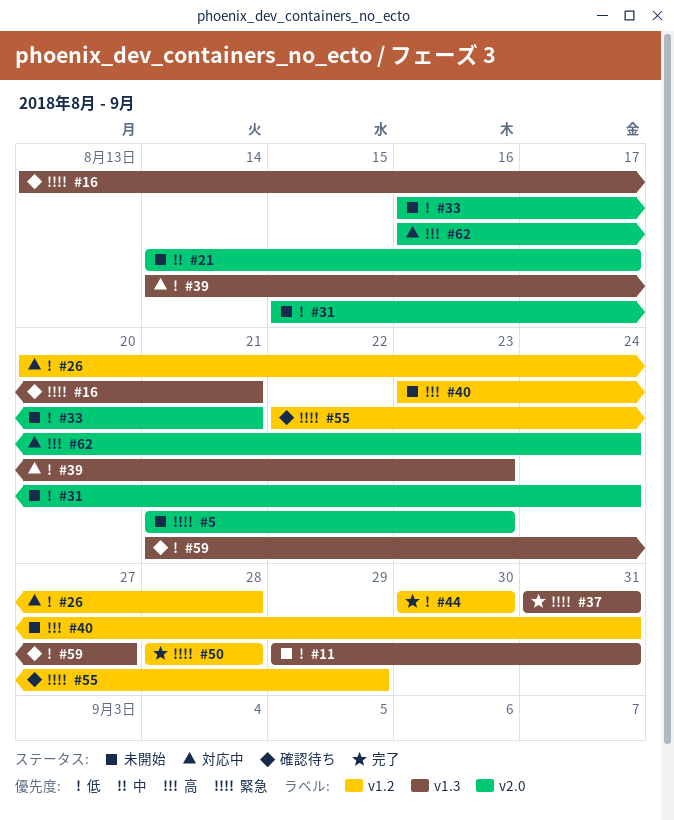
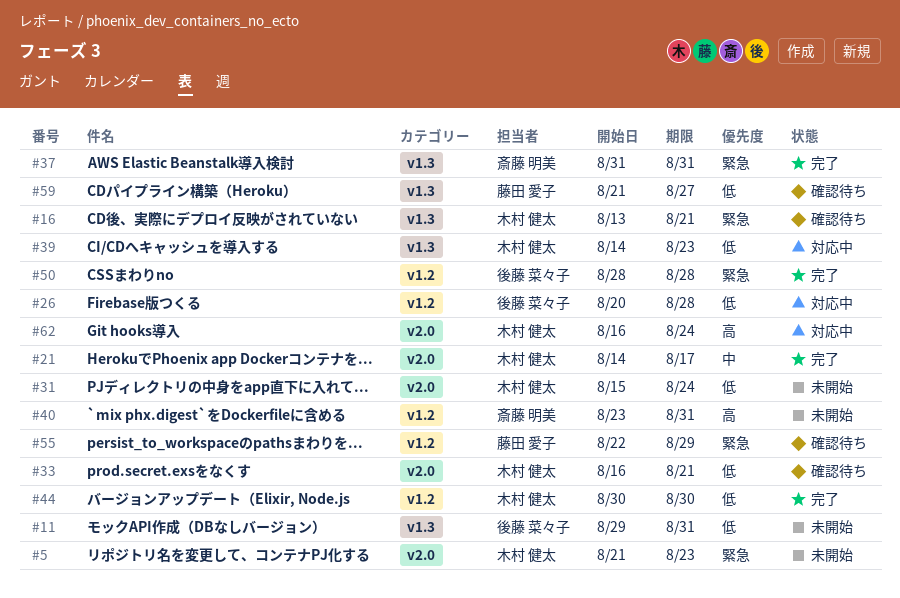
#21, status: 未開始 -> 完了
#33, status: 未開始 -> 確認待ち

